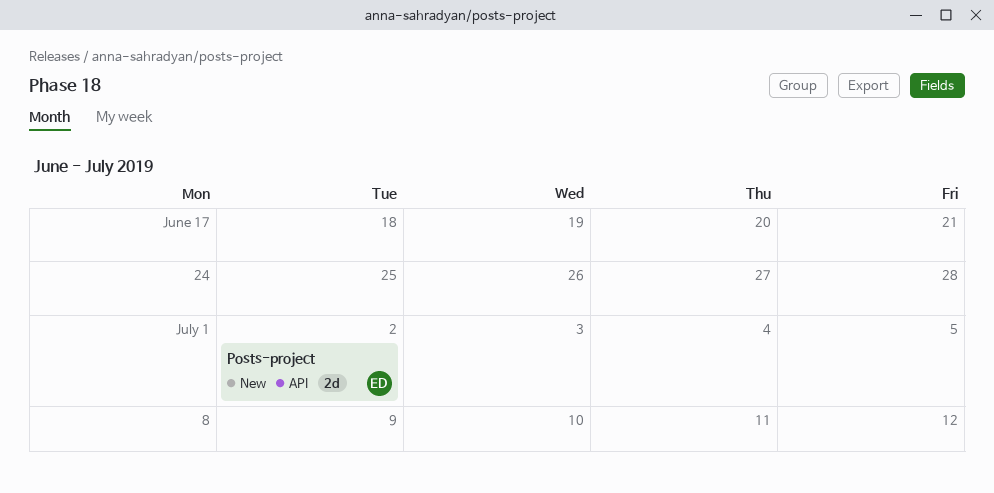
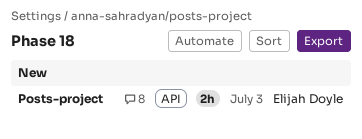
Posts-project, estimate: 2d -> 2h
Posts-project, due: Jul 2 -> Jul 3

